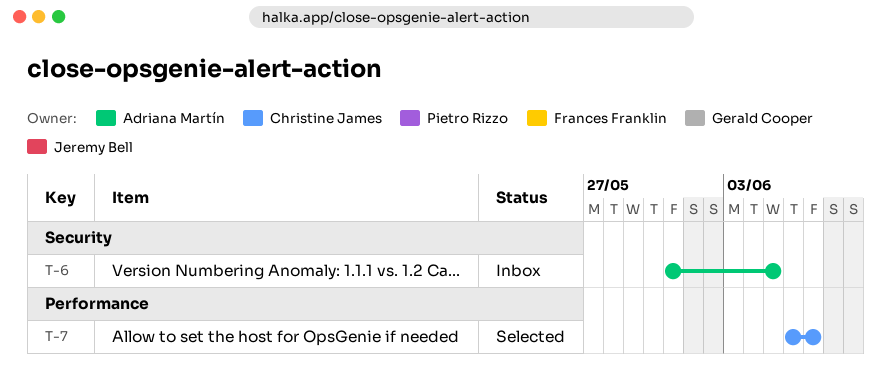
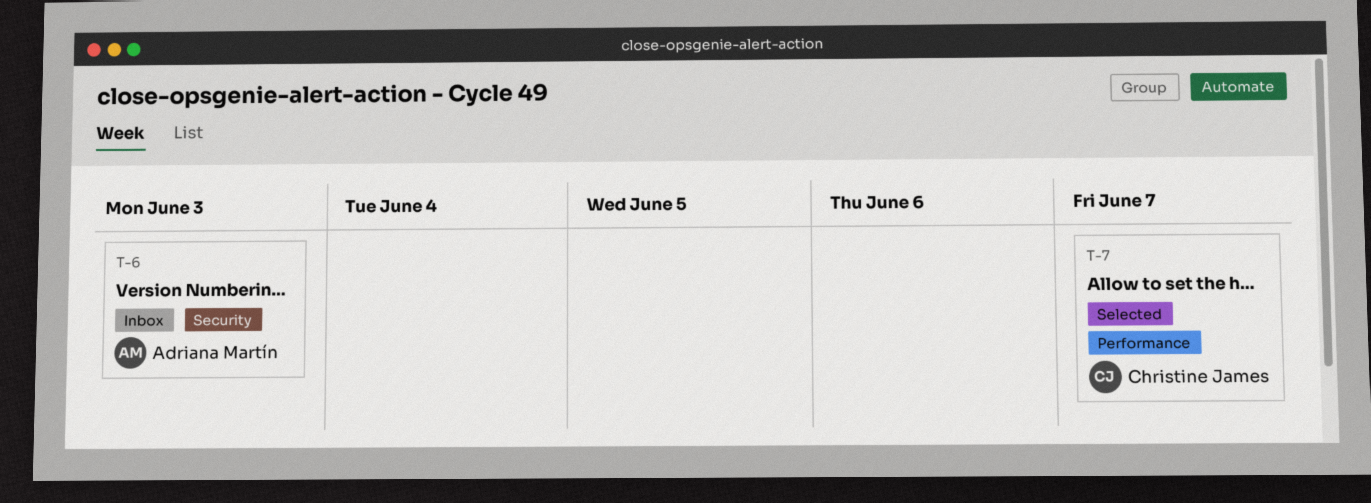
T-6, due: Jun 5 -> Jun 3

